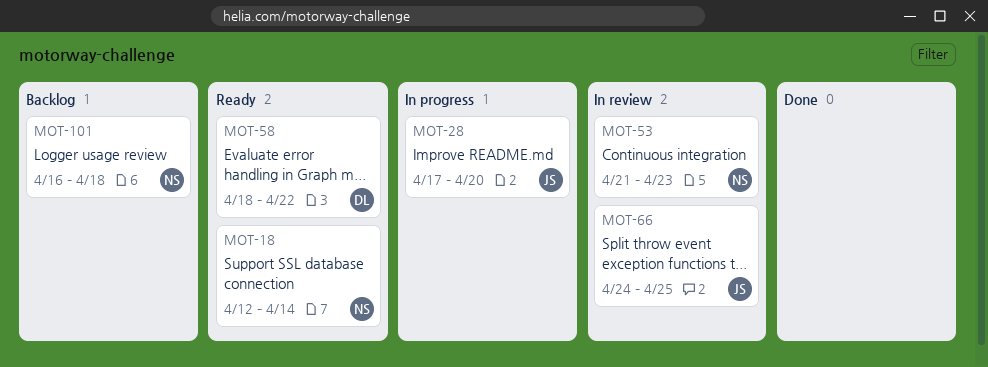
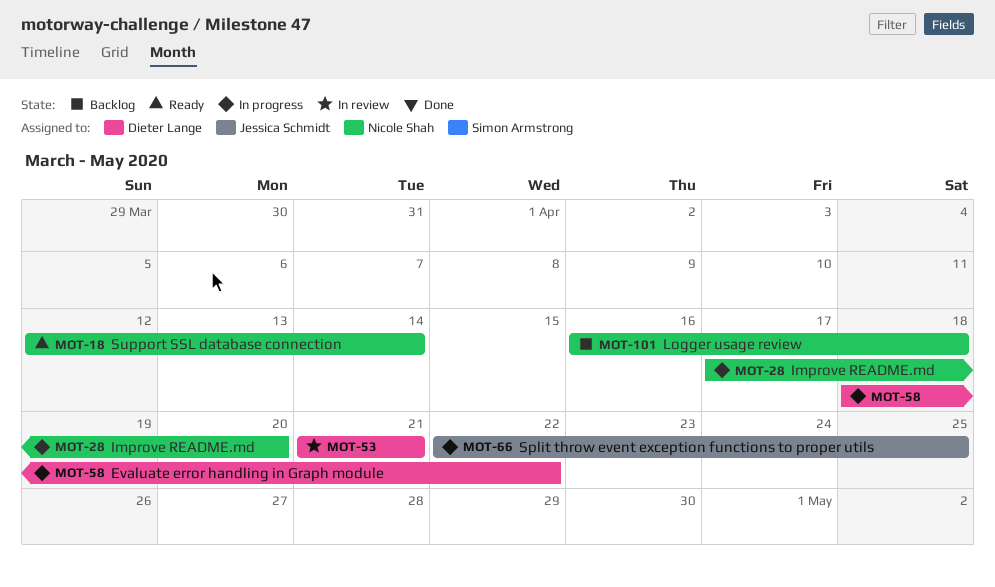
MOT-28, owner: Jessica Schmidt -> Nicole Shah
MOT-53, owner: Nicole Shah -> Dieter Lange
MOT-53, due: Apr 23 -> Apr 21
MOT-58, status: Ready -> In progress
MOT-66, status: In review -> In progress
MOT-66, start: Apr 24 -> Apr 22

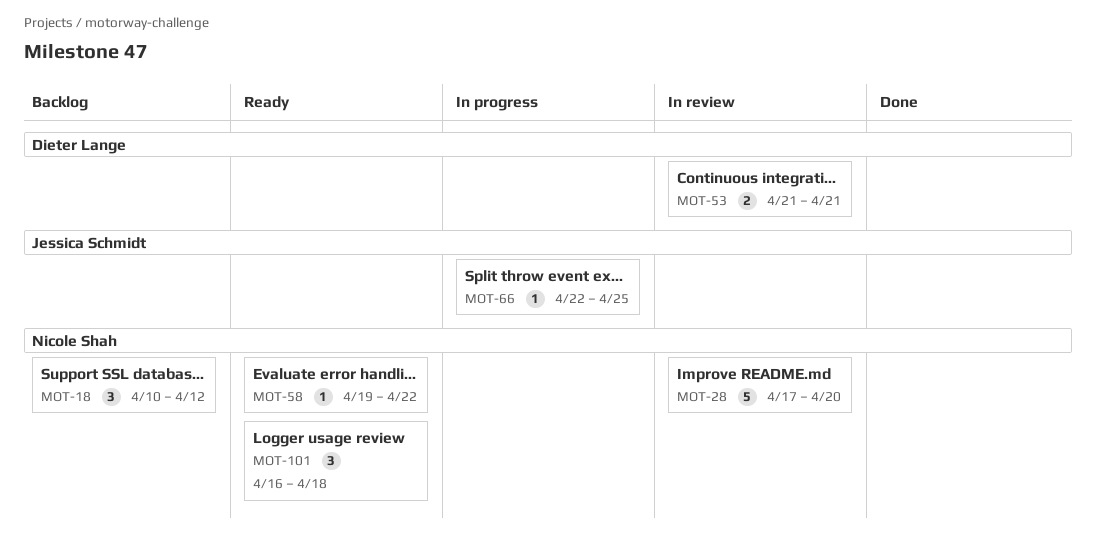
MOT-18, status: Ready -> Backlog
MOT-18, start: Apr 12 -> Apr 10
MOT-18, due: Apr 14 -> Apr 12
MOT-28, status: In progress -> In review
MOT-58, status: In progress -> Ready
MOT-58, owner: Dieter Lange -> Nicole Shah
MOT-58, start: Apr 18 -> Apr 19
MOT-101, status: Backlog -> Ready

